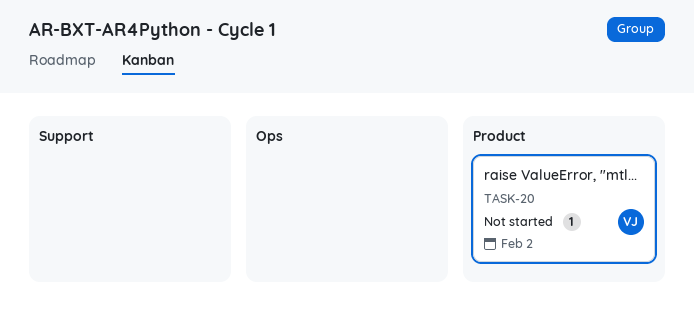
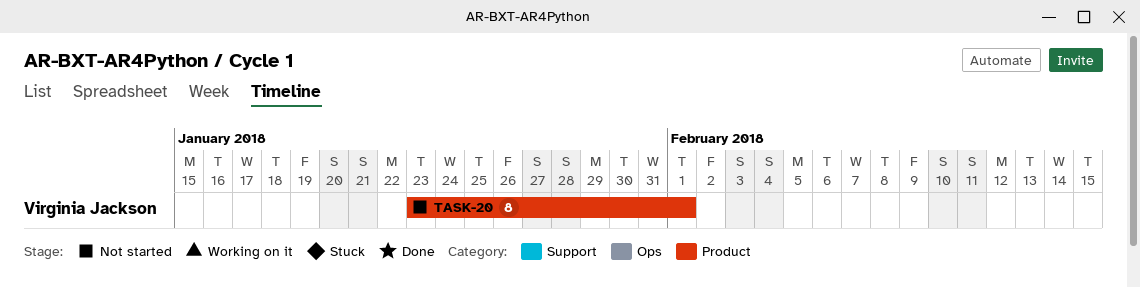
TASK-20, estimate: 1 -> 8
TASK-20, due: Feb 2 -> Feb 1

